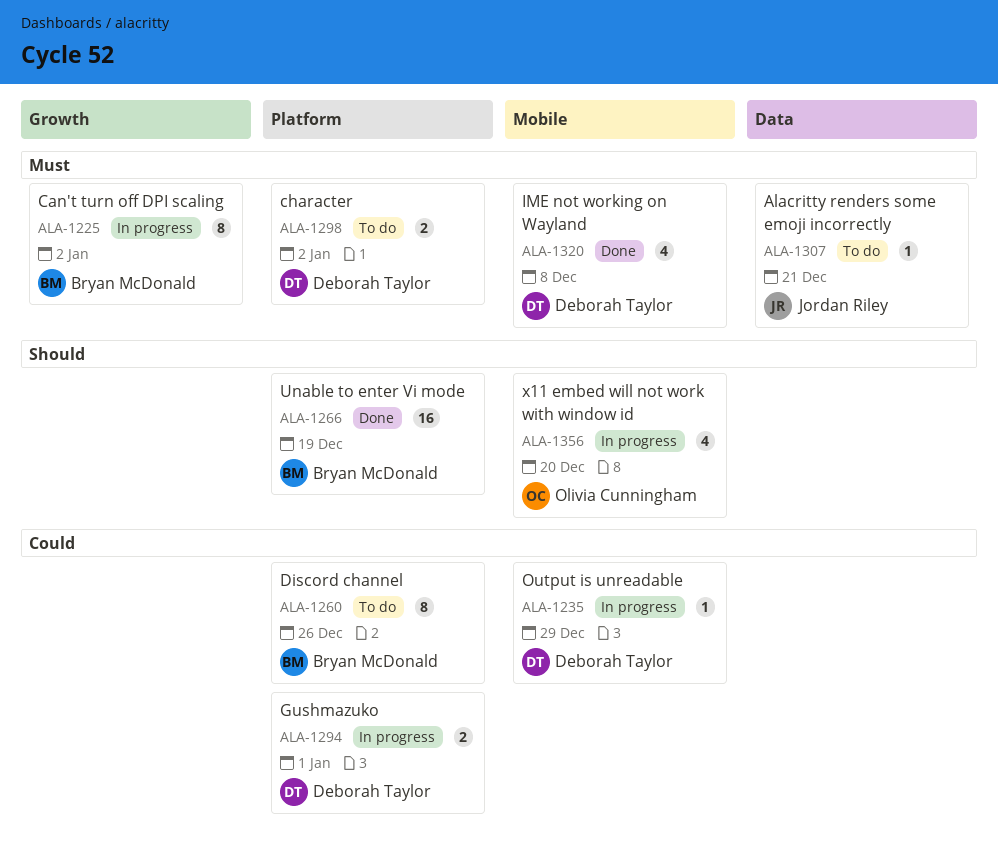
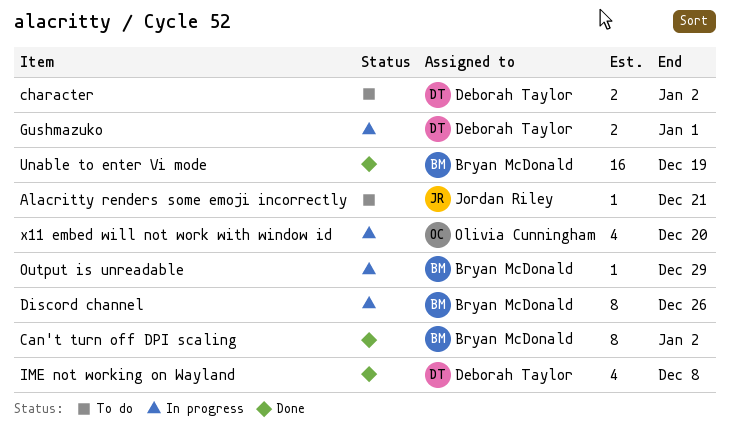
Can't turn off DPI scaling, status: In progress -> Done
Discord channel, status: To do -> In progress
Output is unreadable, owner: Deborah Taylor -> Bryan McDonald

